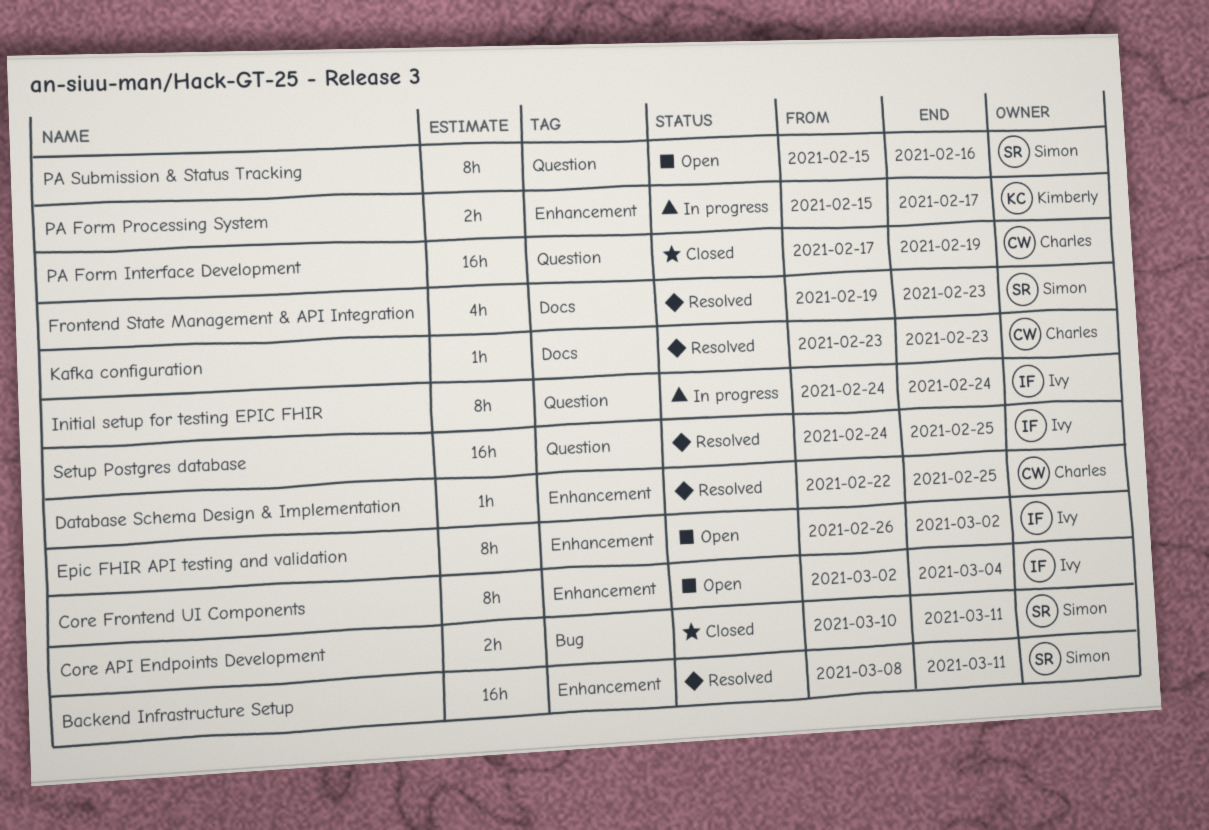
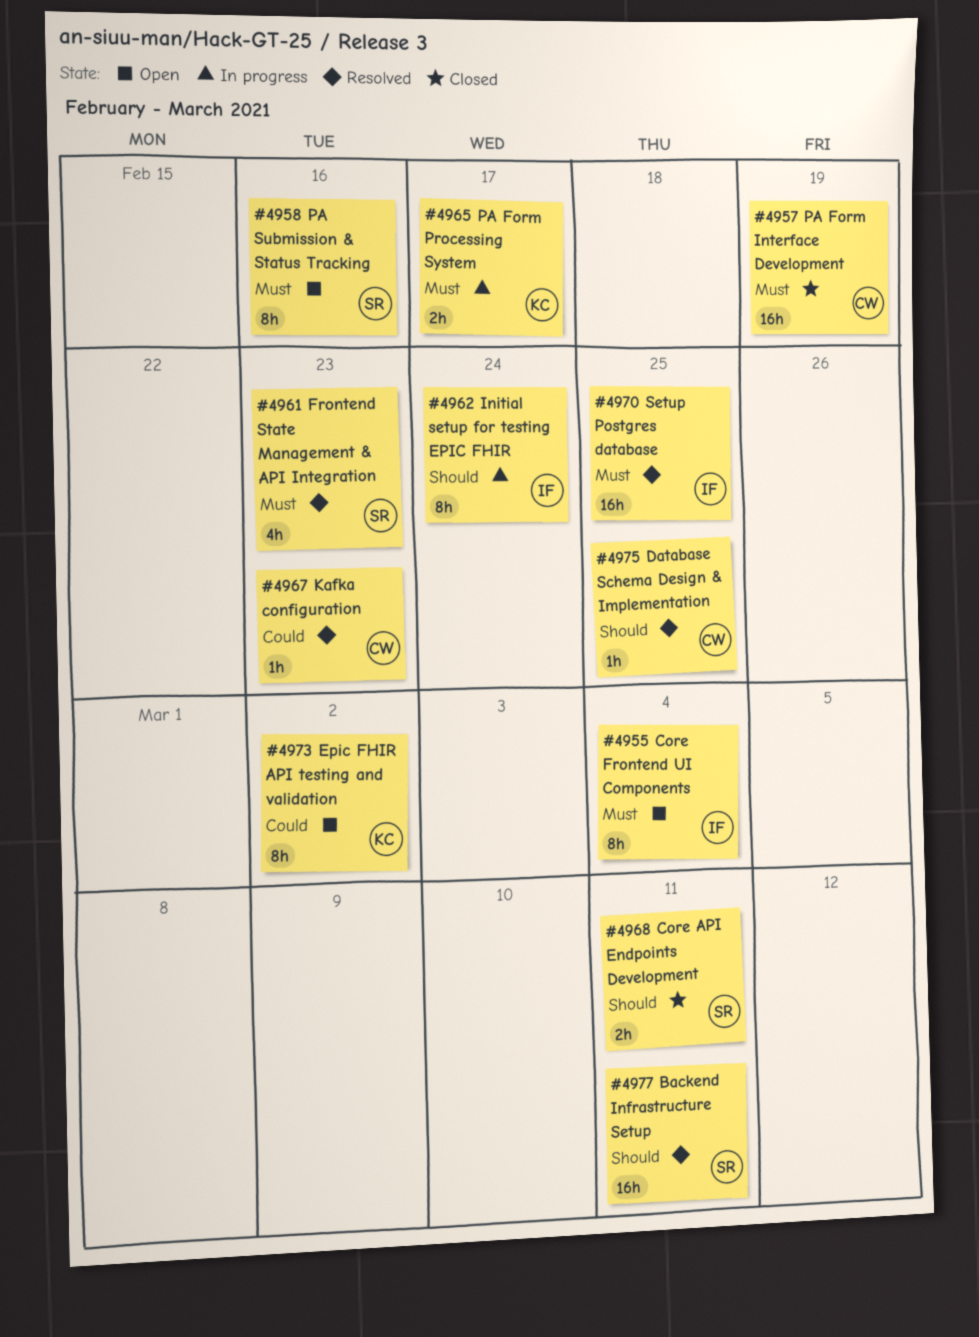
Epic FHIR API testing and validation, owner: Ivy -> Kimberly

